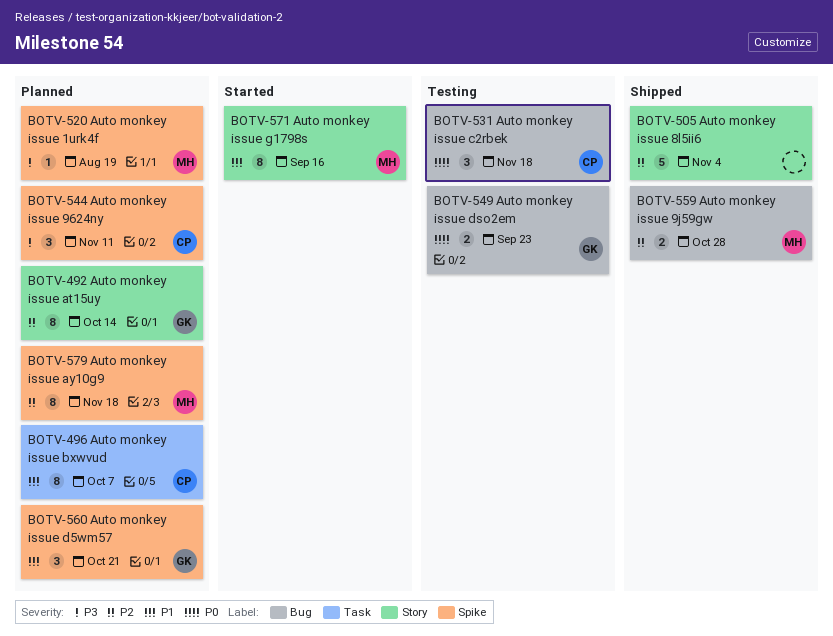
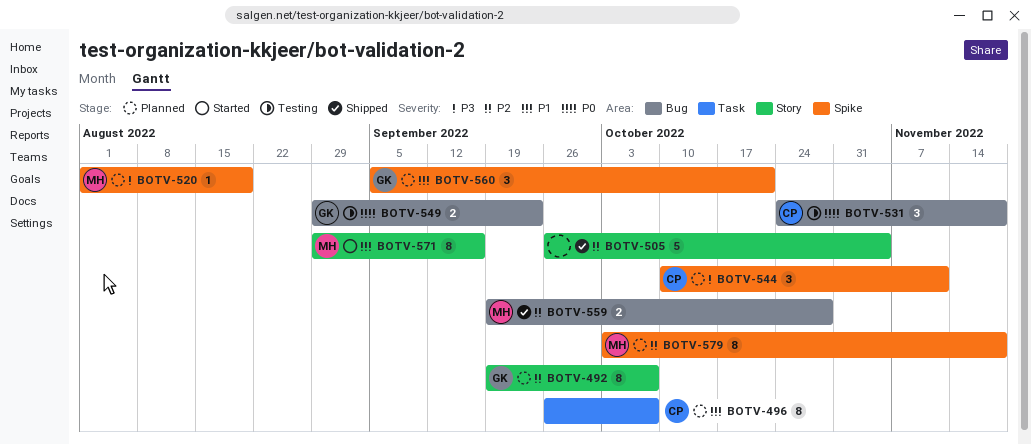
BOTV-492, due: Oct 14 -> Oct 7

